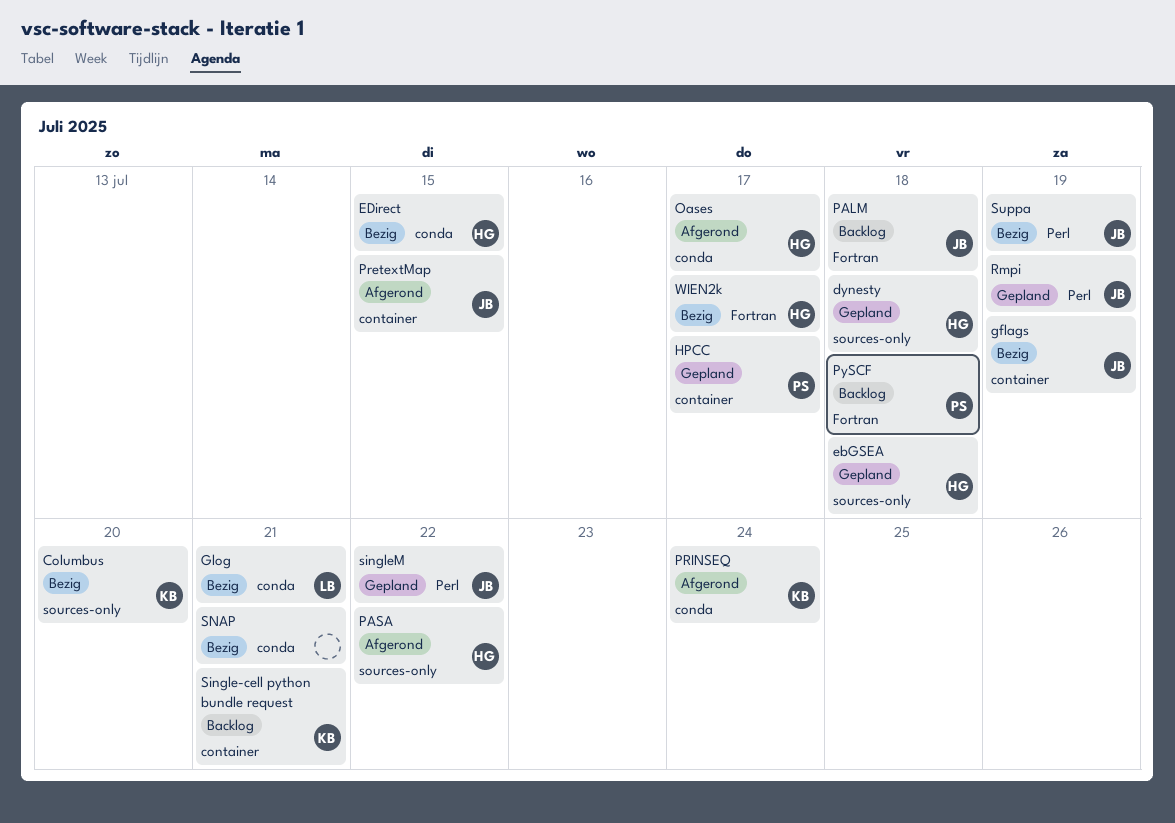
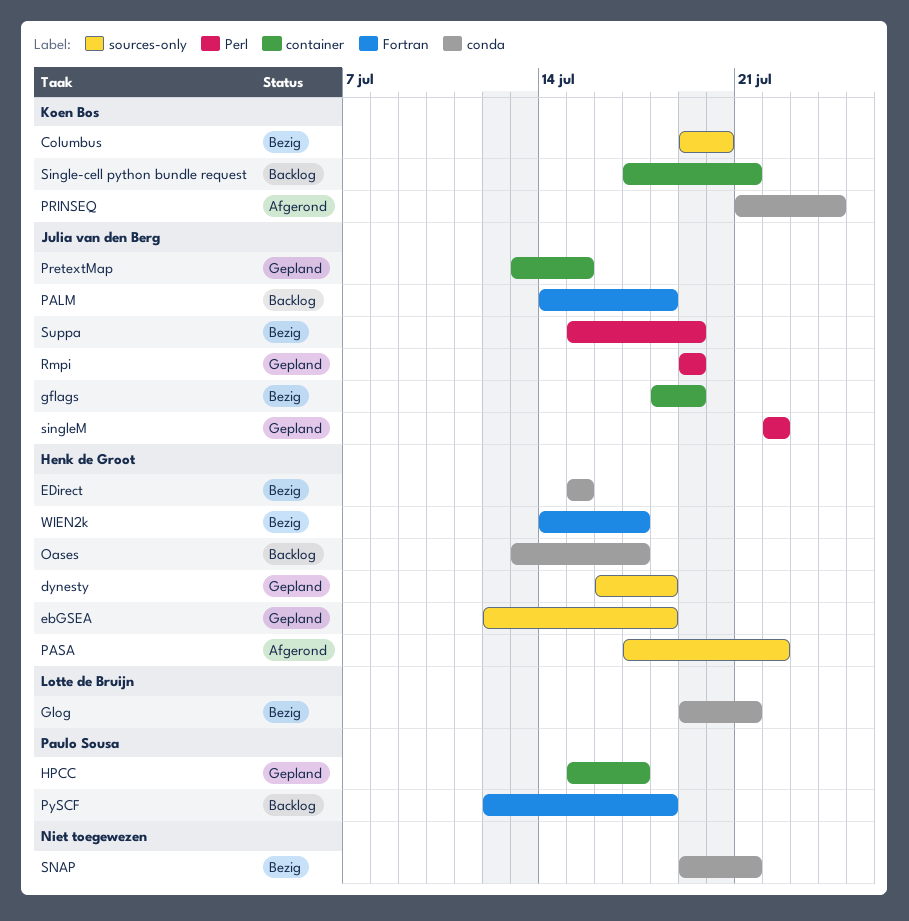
Oases, status: Afgerond -> Backlog
PretextMap, status: Afgerond -> Gepland

